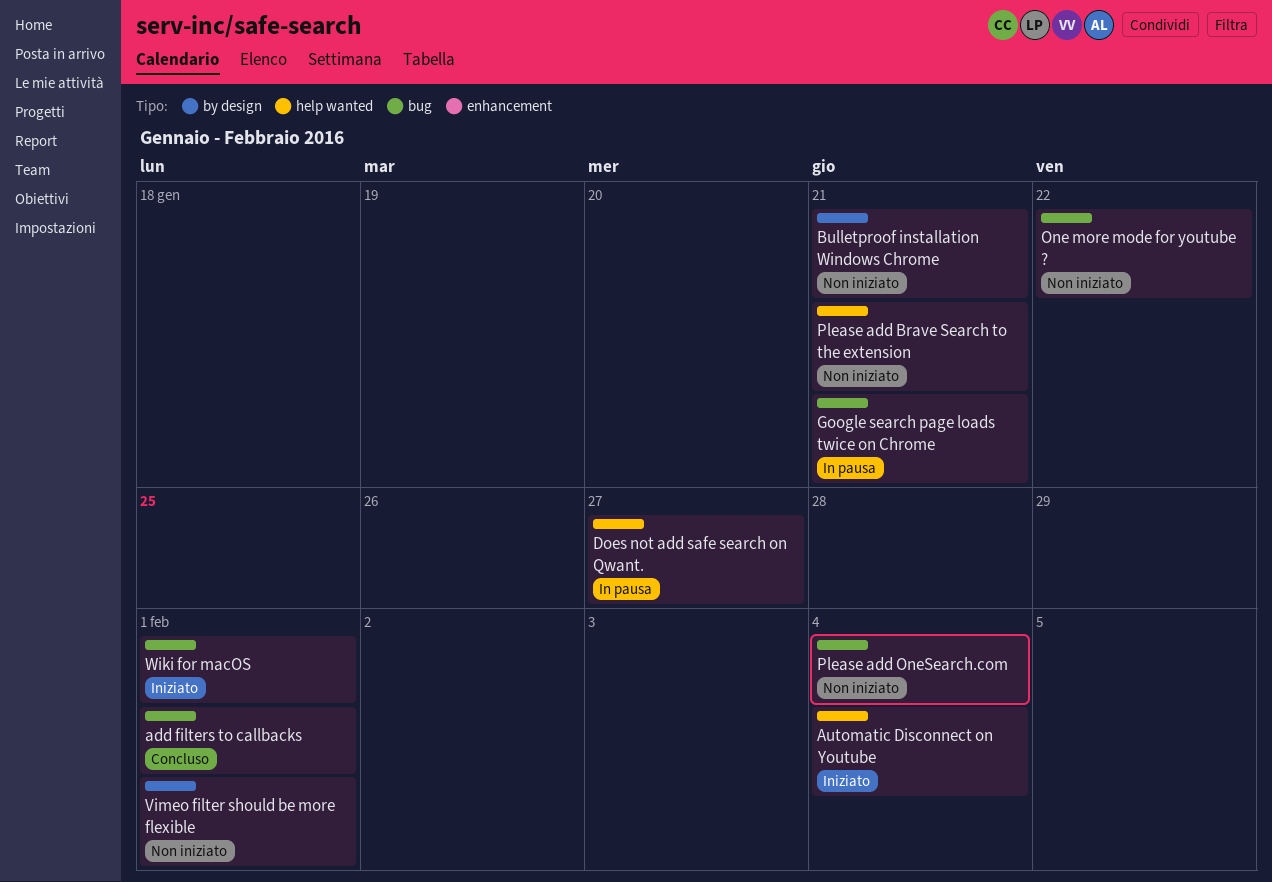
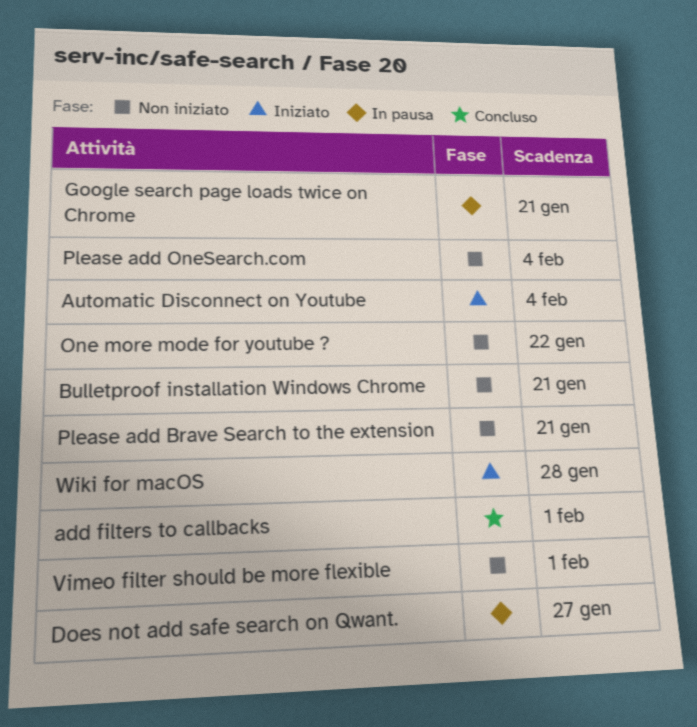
Wiki for macOS, due: Feb 1 -> Jan 28

